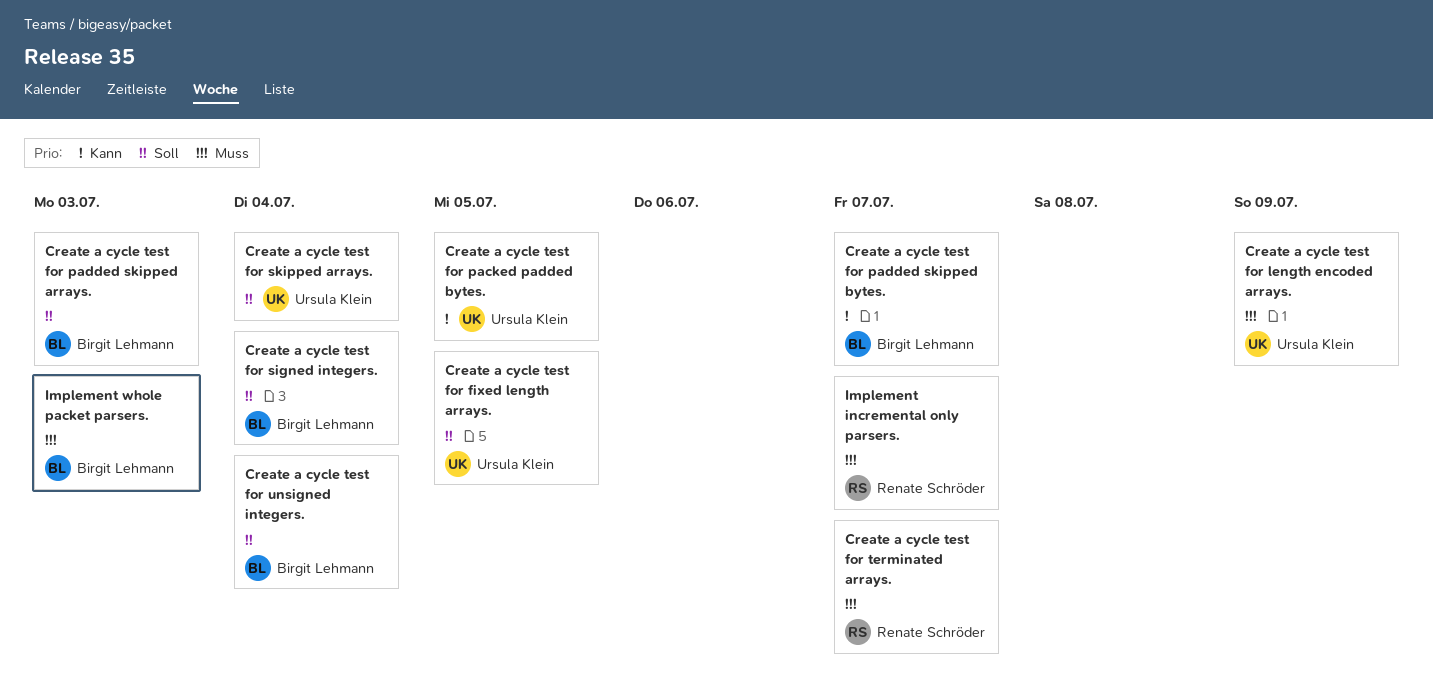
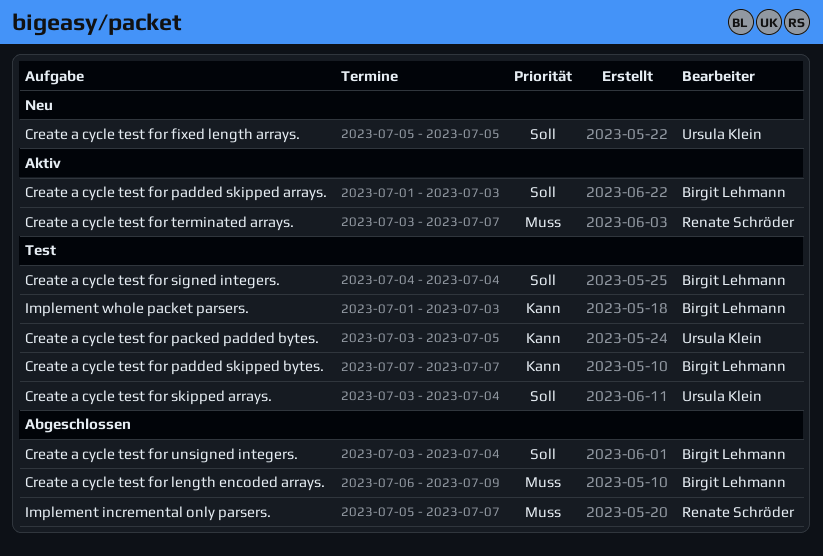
Create a cycle test for length encoded arrays., owner: Ursula Klein -> Birgit Lehmann
Implement whole packet parsers., priority: Muss -> Kann

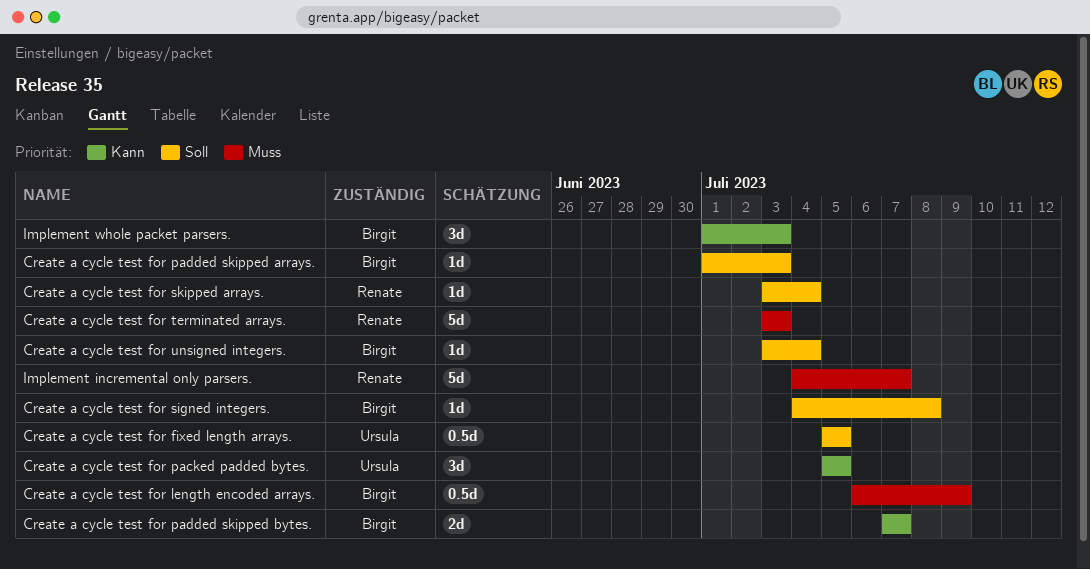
Create a cycle test for packed padded bytes., start: Jul 3 -> Jul 5
Create a cycle test for signed integers., due: Jul 4 -> Jul 8
Create a cycle test for skipped arrays., owner: Ursula Klein -> Renate Schröder
Create a cycle test for terminated arrays., due: Jul 7 -> Jul 3
Implement incremental only parsers., start: Jul 5 -> Jul 4

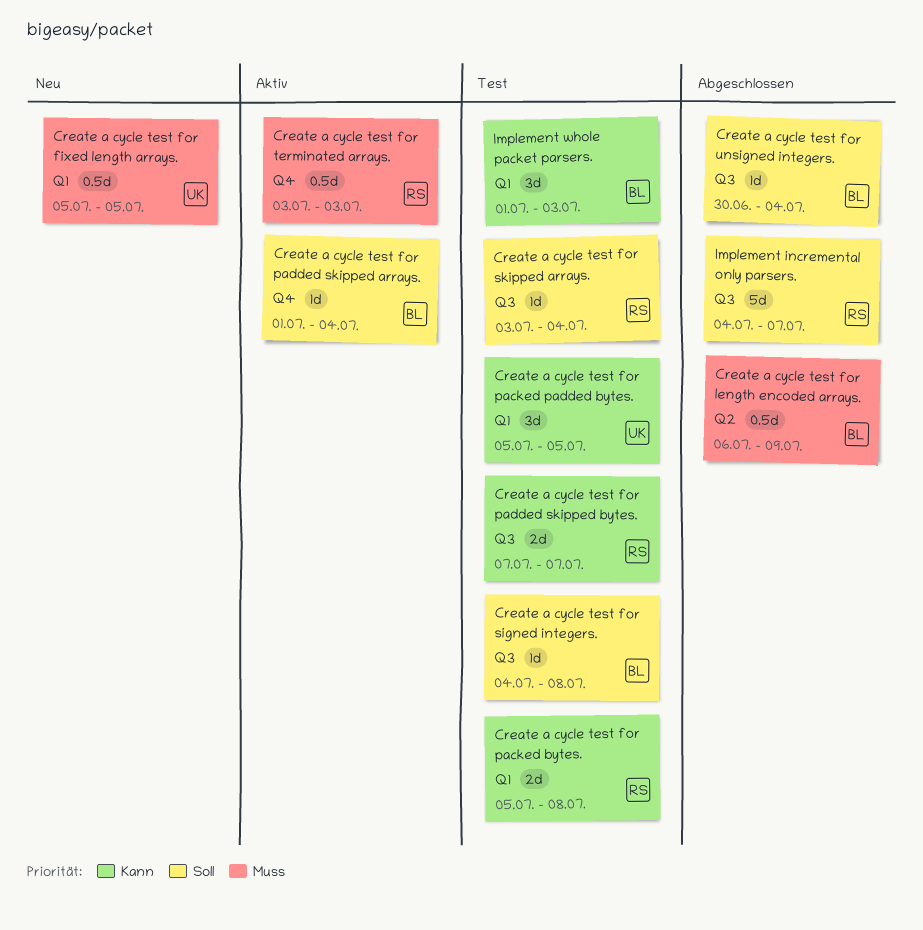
Create a cycle test for fixed length arrays., priority: Soll -> Muss
Create a cycle test for packed bytes.: none -> present
Create a cycle test for padded skipped arrays., due: Jul 3 -> Jul 4
Create a cycle test for padded skipped bytes., owner: Birgit -> Renate
Create a cycle test for terminated arrays., estimate: 5d -> 0.5d
Create a cycle test for unsigned integers., start: Jul 3 -> Jun 30
Implement incremental only parsers., priority: Muss -> Soll

